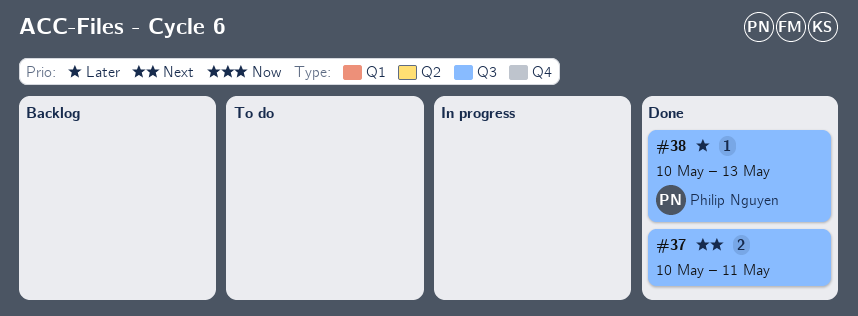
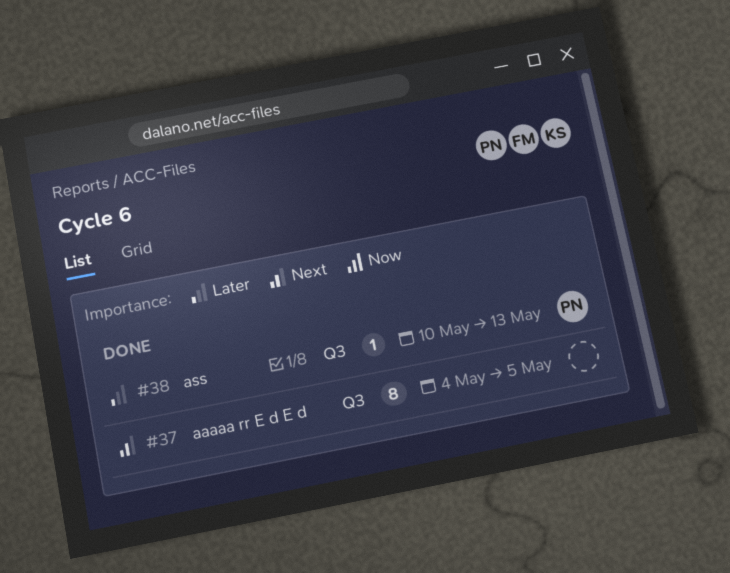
#37, estimate: 2 -> 8
#37, start: May 10 -> May 4
#37, due: May 11 -> May 5

